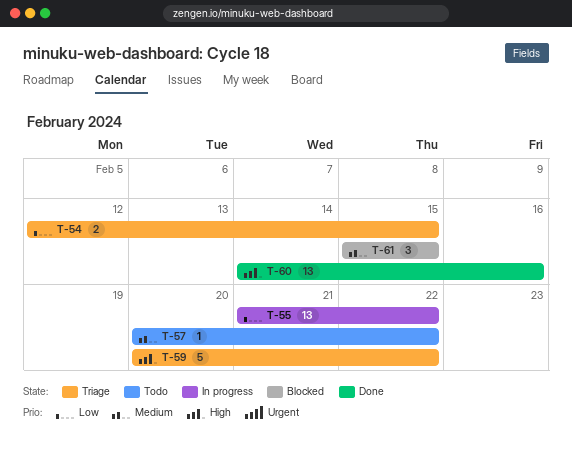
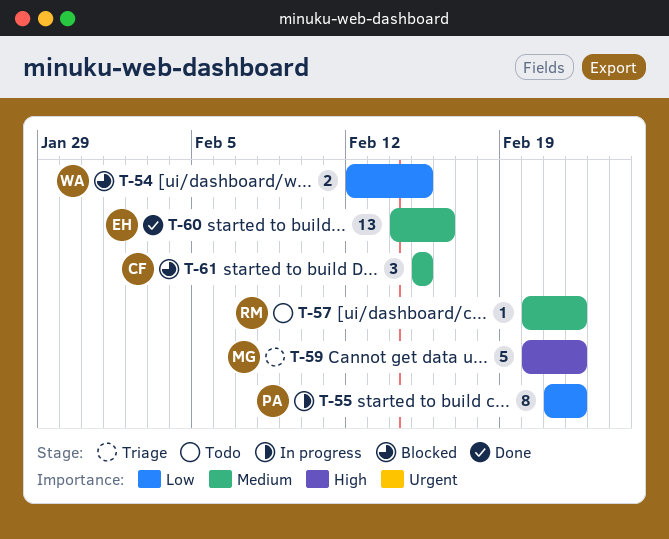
T-54, status: Triage -> Blocked
T-55, estimate: 13 -> 8
T-60, priority: High -> Medium

